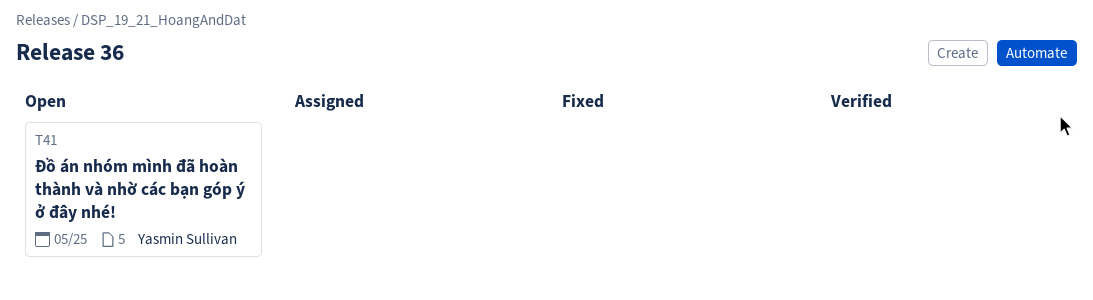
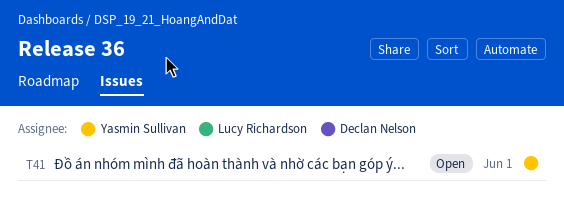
T41, due: May 25 -> Jun 1

